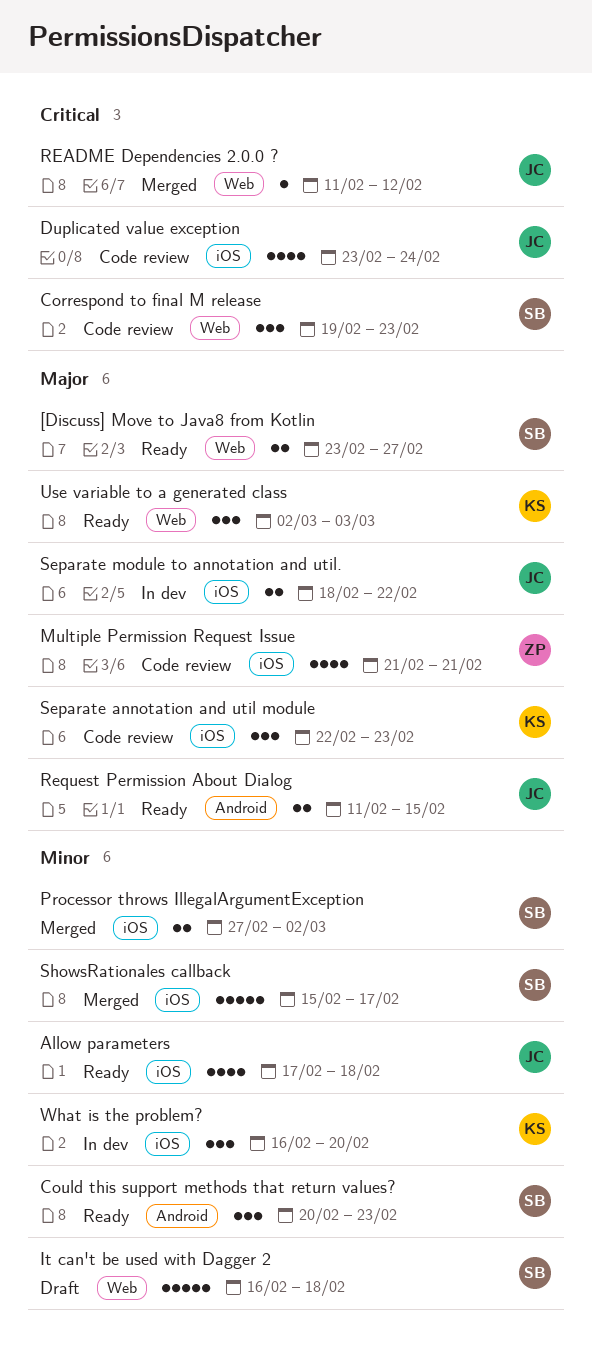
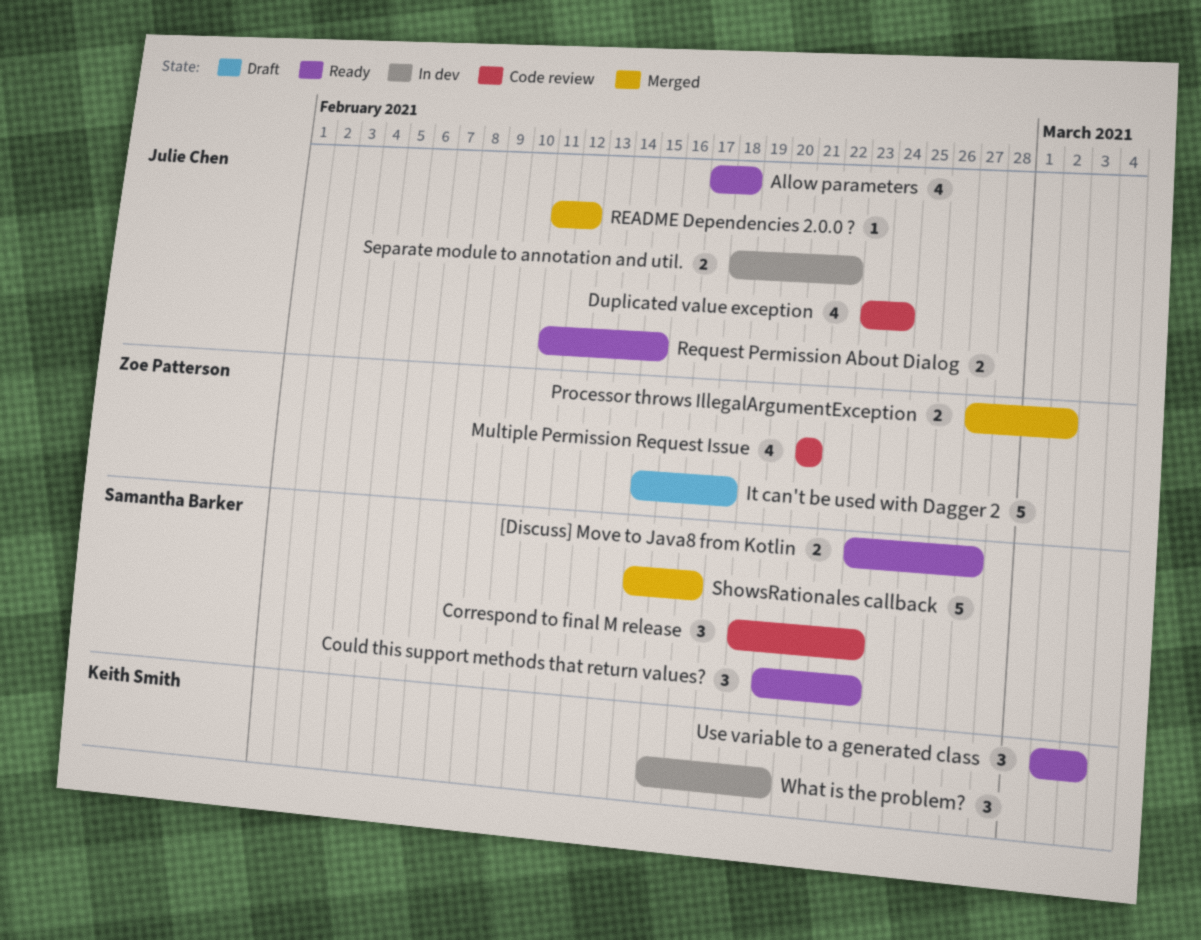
It can't be used with Dagger 2, owner: Samantha Barker -> Zoe Patterson
It can't be used with Dagger 2, start: Feb 16 -> Feb 15
Processor throws IllegalArgumentException, owner: Samantha Barker -> Zoe Patterson
Separate annotation and util module: present -> none

